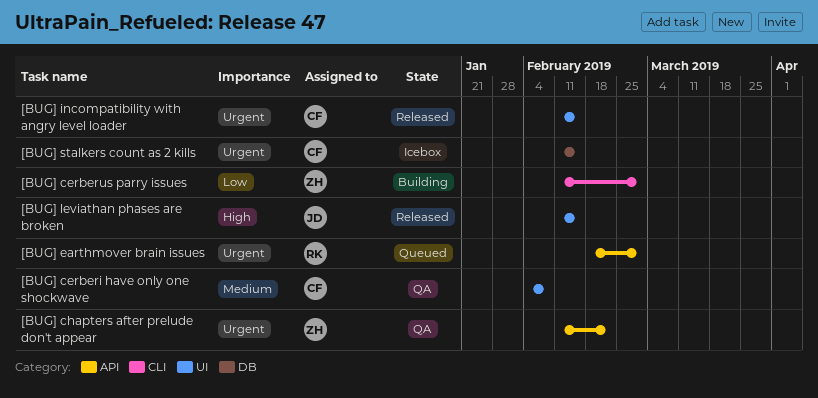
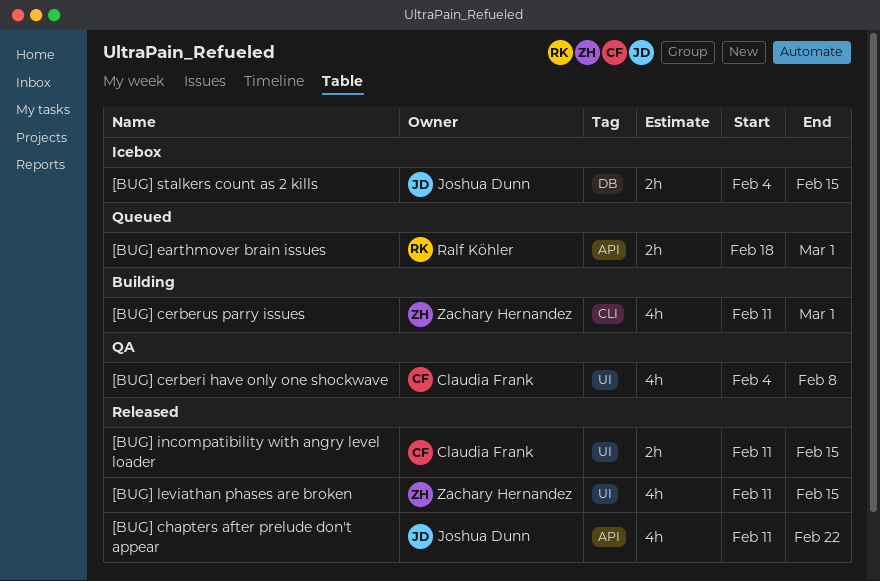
[BUG] chapters after prelude don't appear, status: QA -> Released
[BUG] chapters after prelude don't appear, owner: Zachary Hernandez -> Joshua Dunn
[BUG] leviathan phases are broken, owner: Joshua Dunn -> Zachary Hernandez
[BUG] stalkers count as 2 kills, owner: Claudia Frank -> Joshua Dunn
[BUG] stalkers count as 2 kills, start: Feb 11 -> Feb 4

